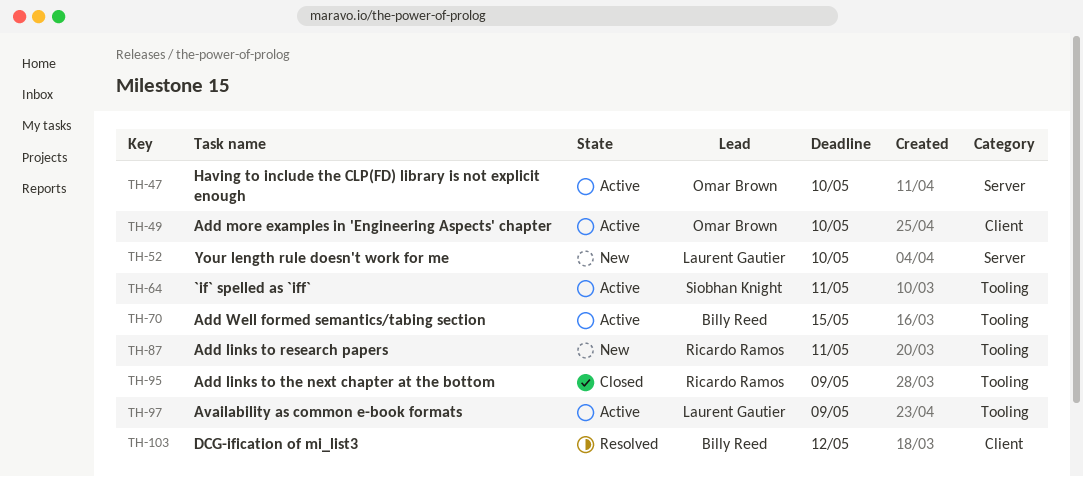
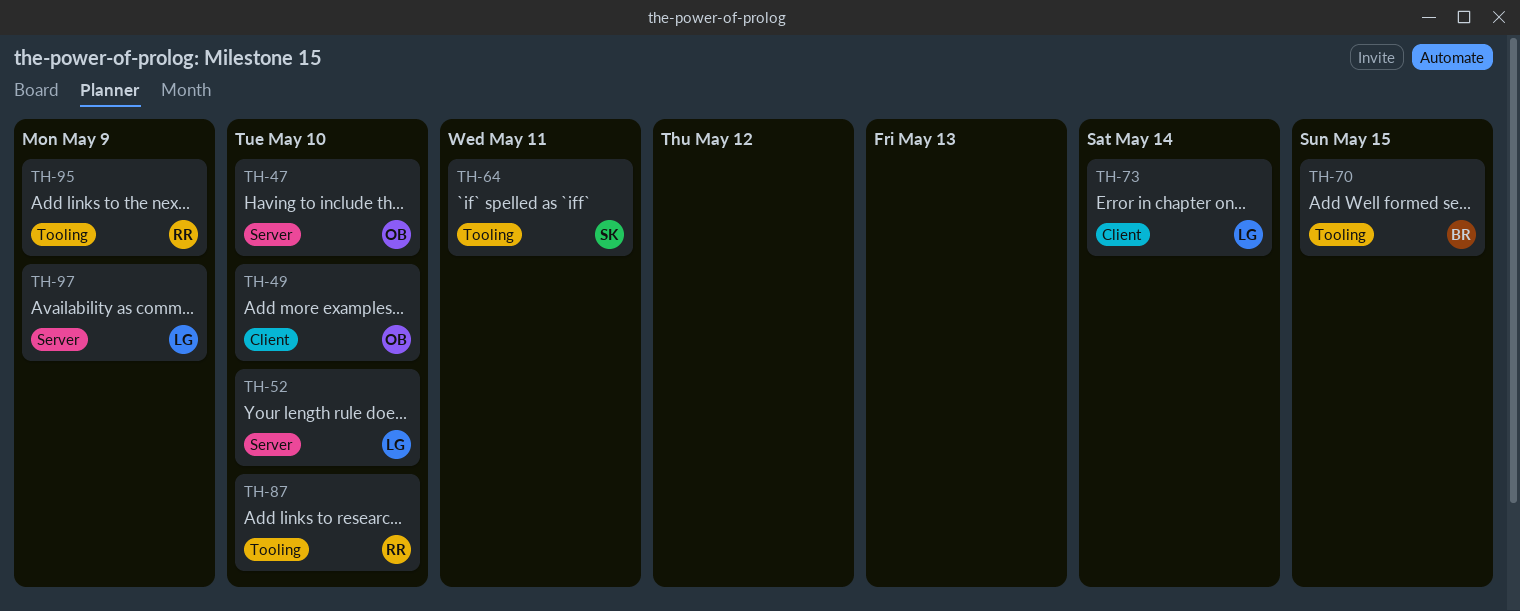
TH-73: none -> present
TH-87, due: May 11 -> May 10
TH-97, label: Tooling -> Server
TH-103: present -> none

